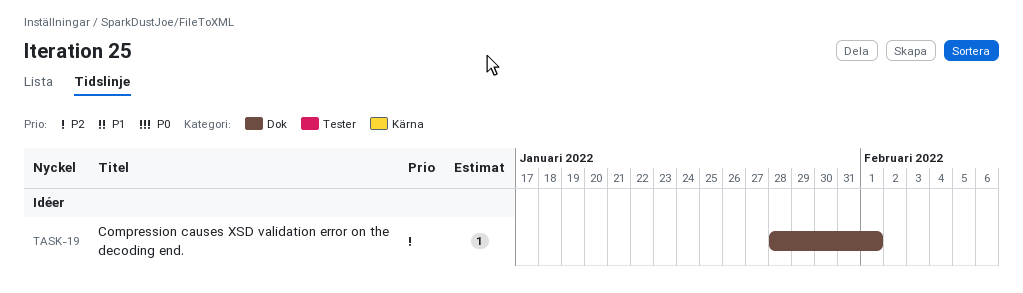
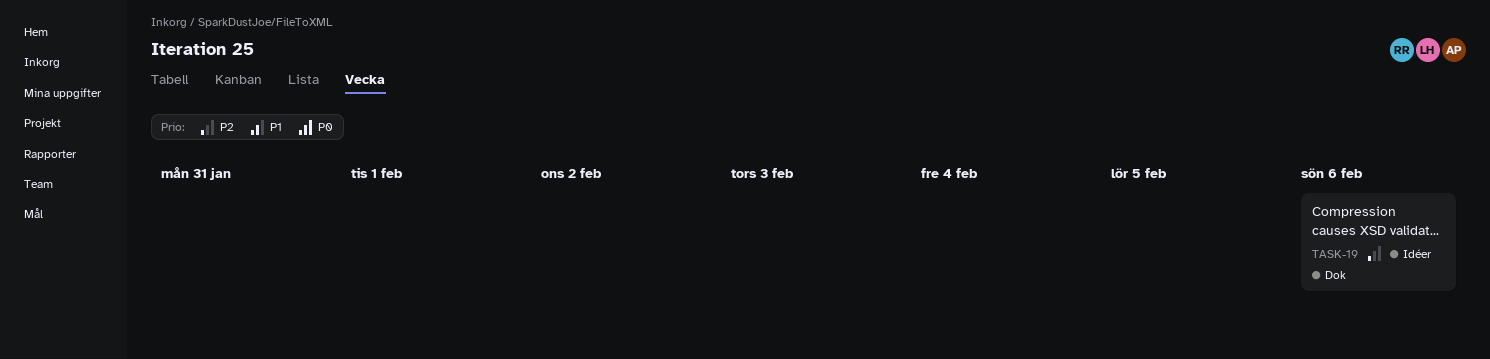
TASK-19, due: Feb 1 -> Feb 6

